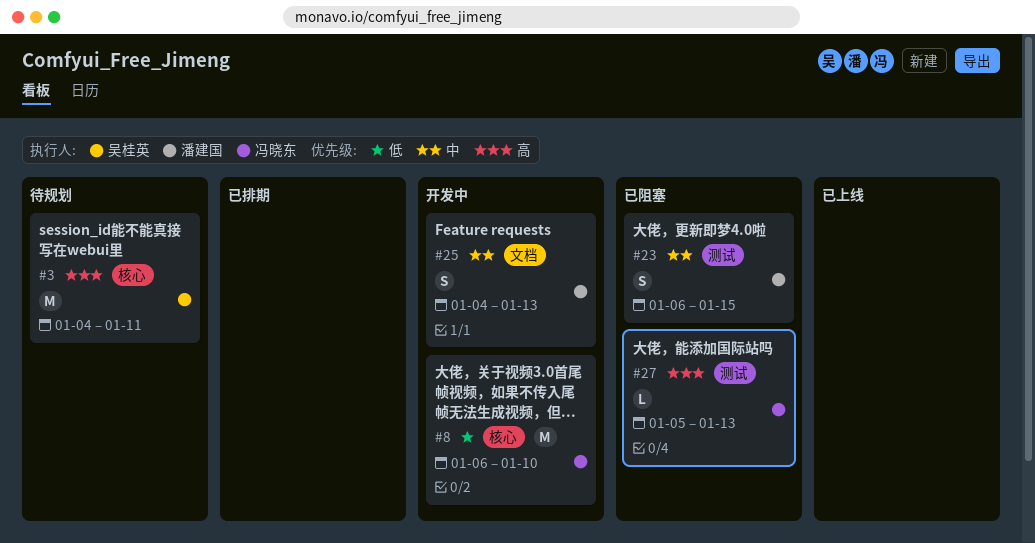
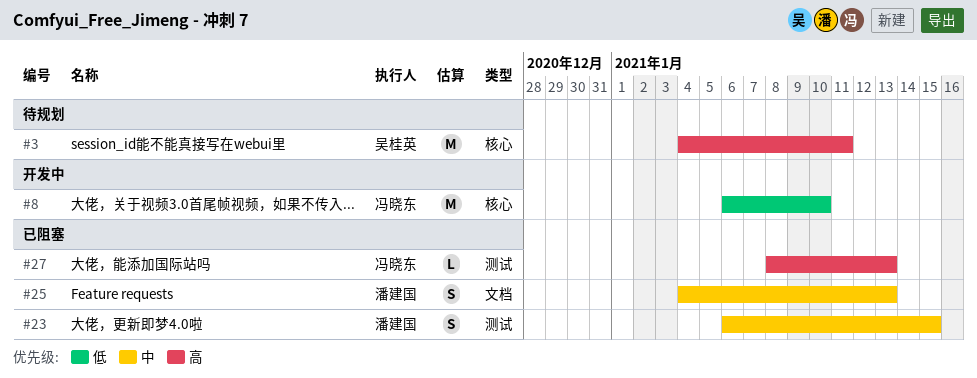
#25, status: 开发中 -> 已阻塞
#27, start: Jan 5 -> Jan 8

